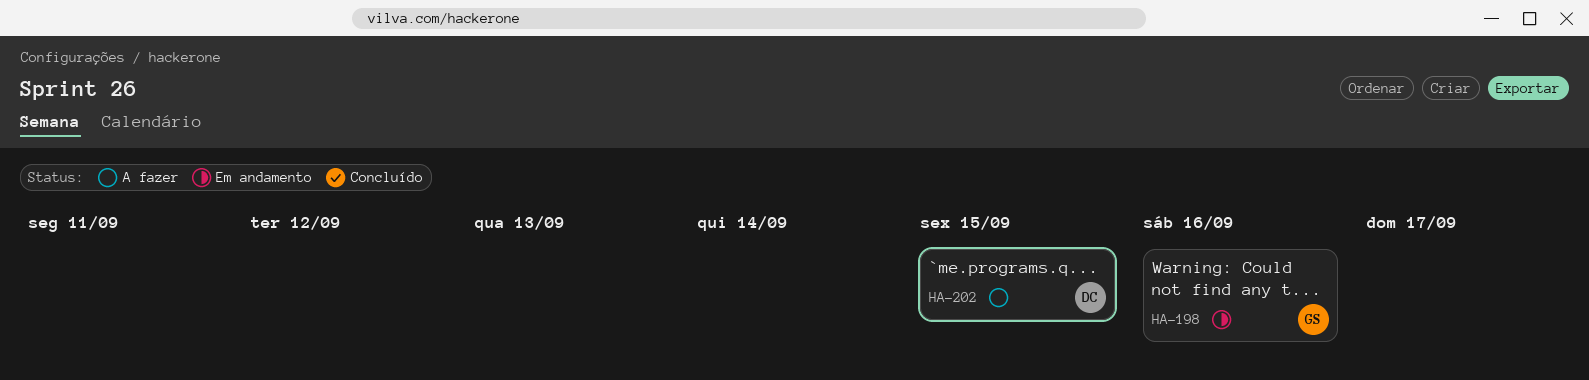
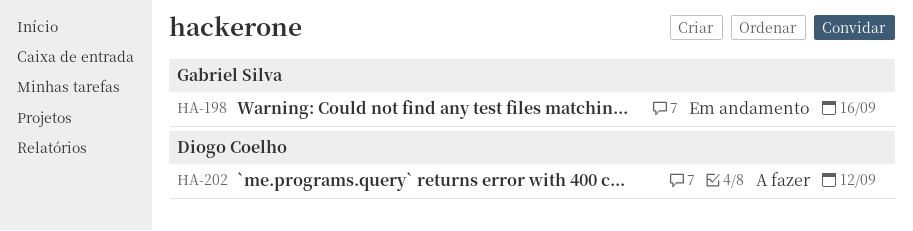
HA-202, due: Sep 15 -> Sep 12

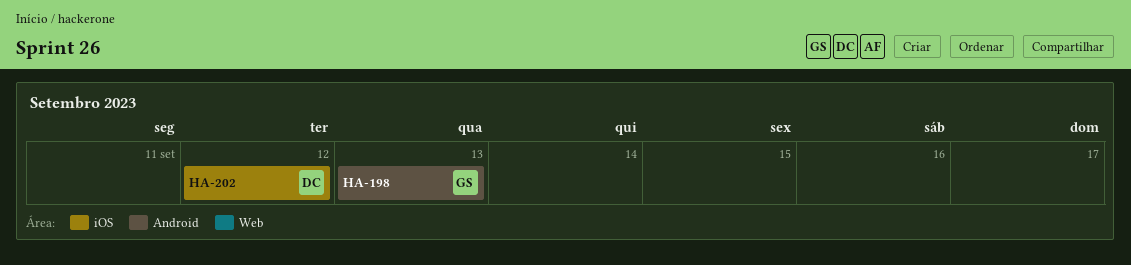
HA-198, due: Sep 16 -> Sep 13

